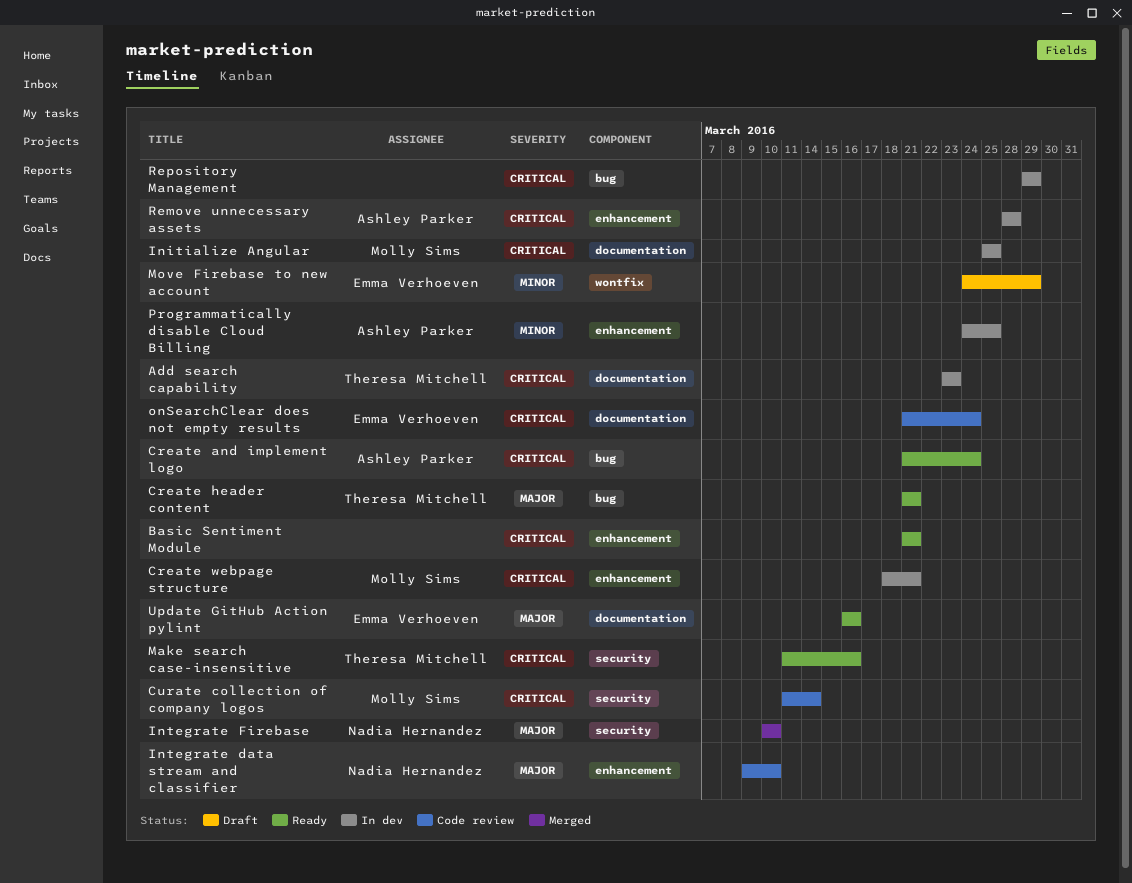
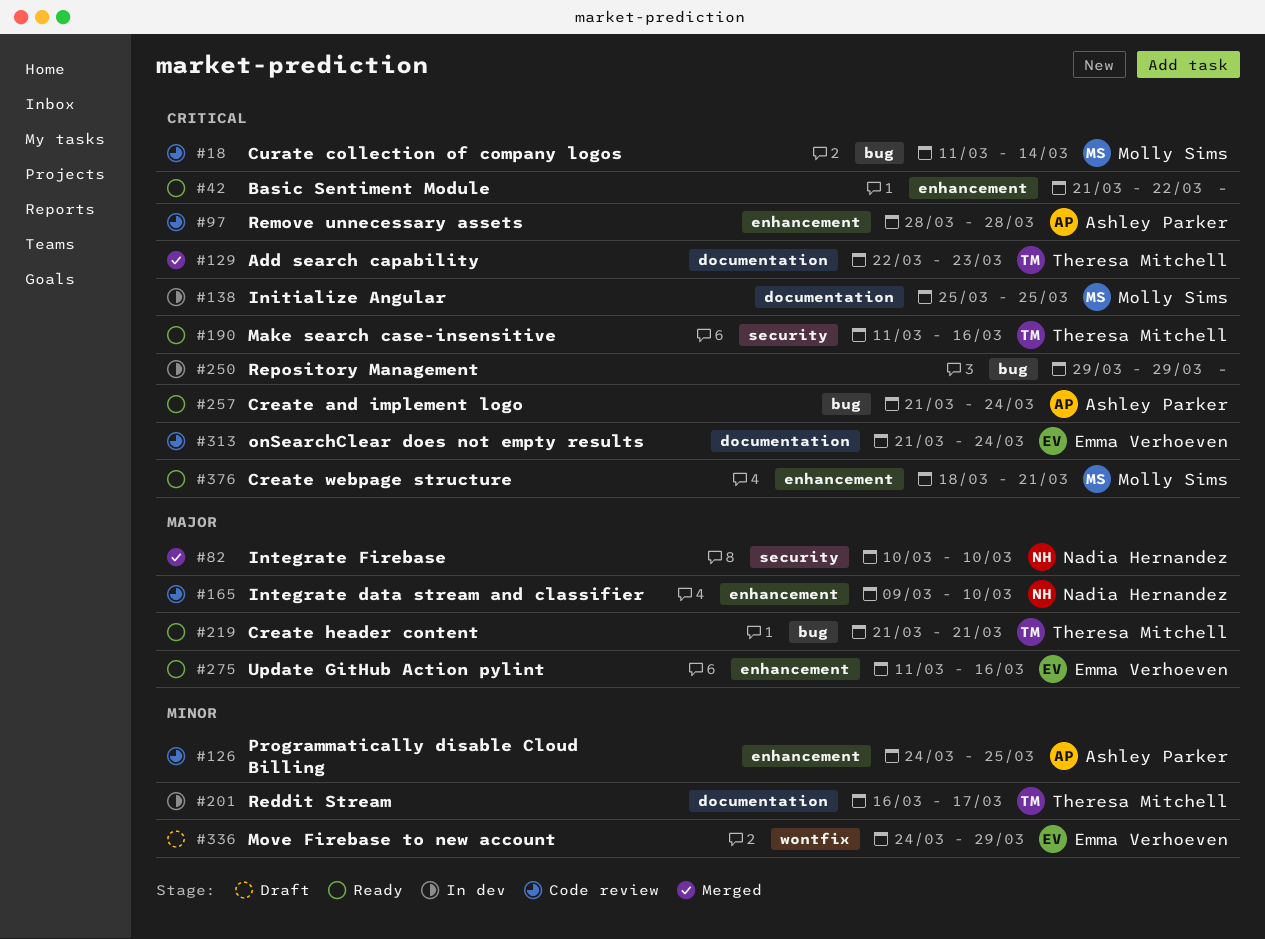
Add search capability, status: In dev -> Merged
Add search capability, start: Mar 23 -> Mar 22
Basic Sentiment Module, due: Mar 21 -> Mar 22
Create webpage structure, status: In dev -> Ready
Curate collection of company logos, label: security -> bug
Programmatically disable Cloud Billing, status: In dev -> Code review
Reddit Stream: none -> present
Remove unnecessary assets, status: In dev -> Code review
Update GitHub Action pylint, label: documentation -> enhancement
Update GitHub Action pylint, start: Mar 16 -> Mar 11

